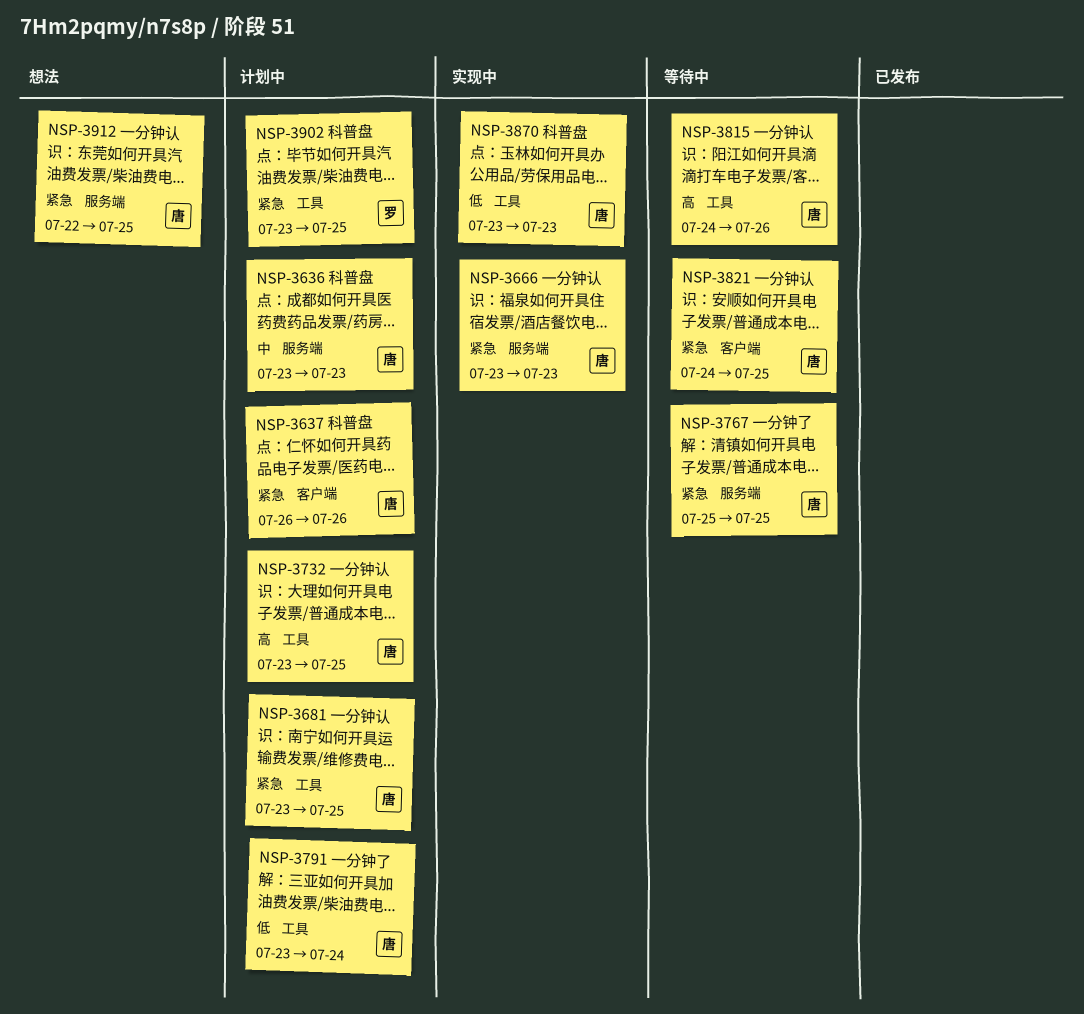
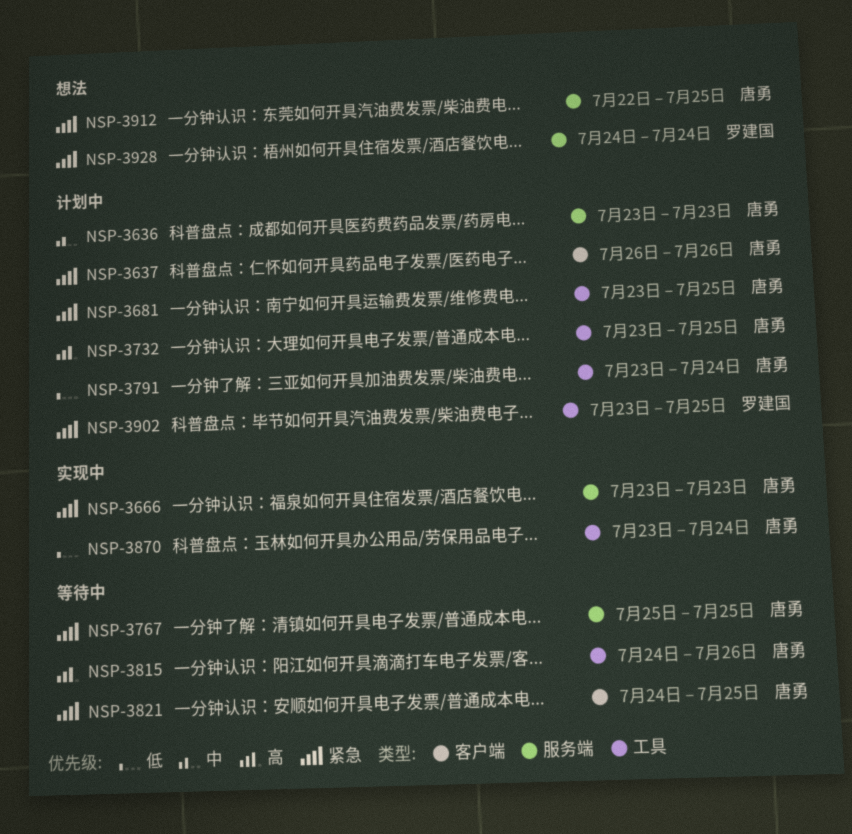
NSP-3870, due: Jul 23 -> Jul 24
NSP-3928: none -> present

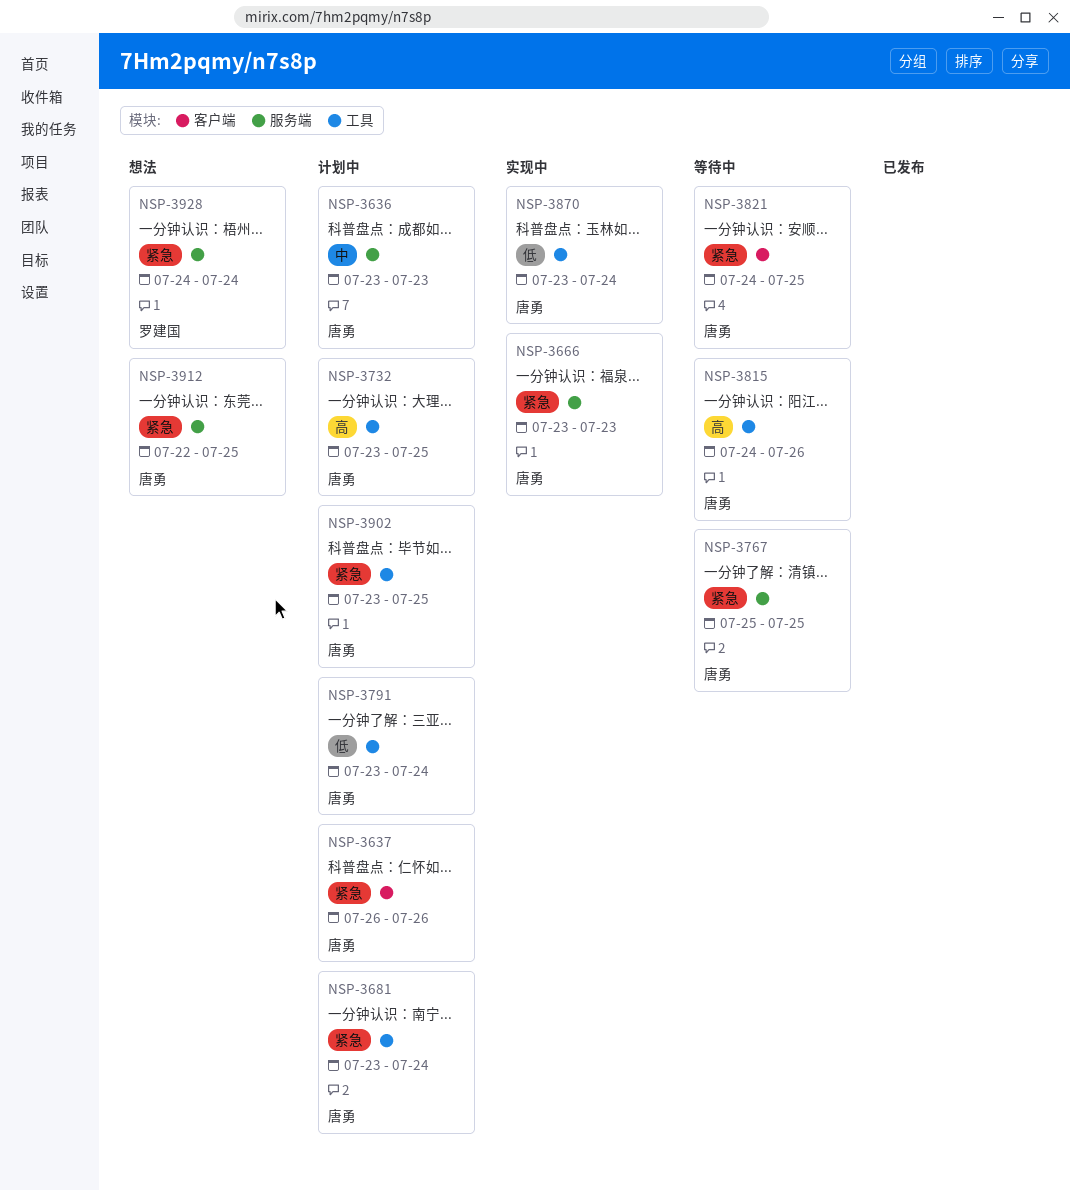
NSP-3681, due: Jul 25 -> Jul 24
NSP-3902, owner: 罗建国 -> 唐勇

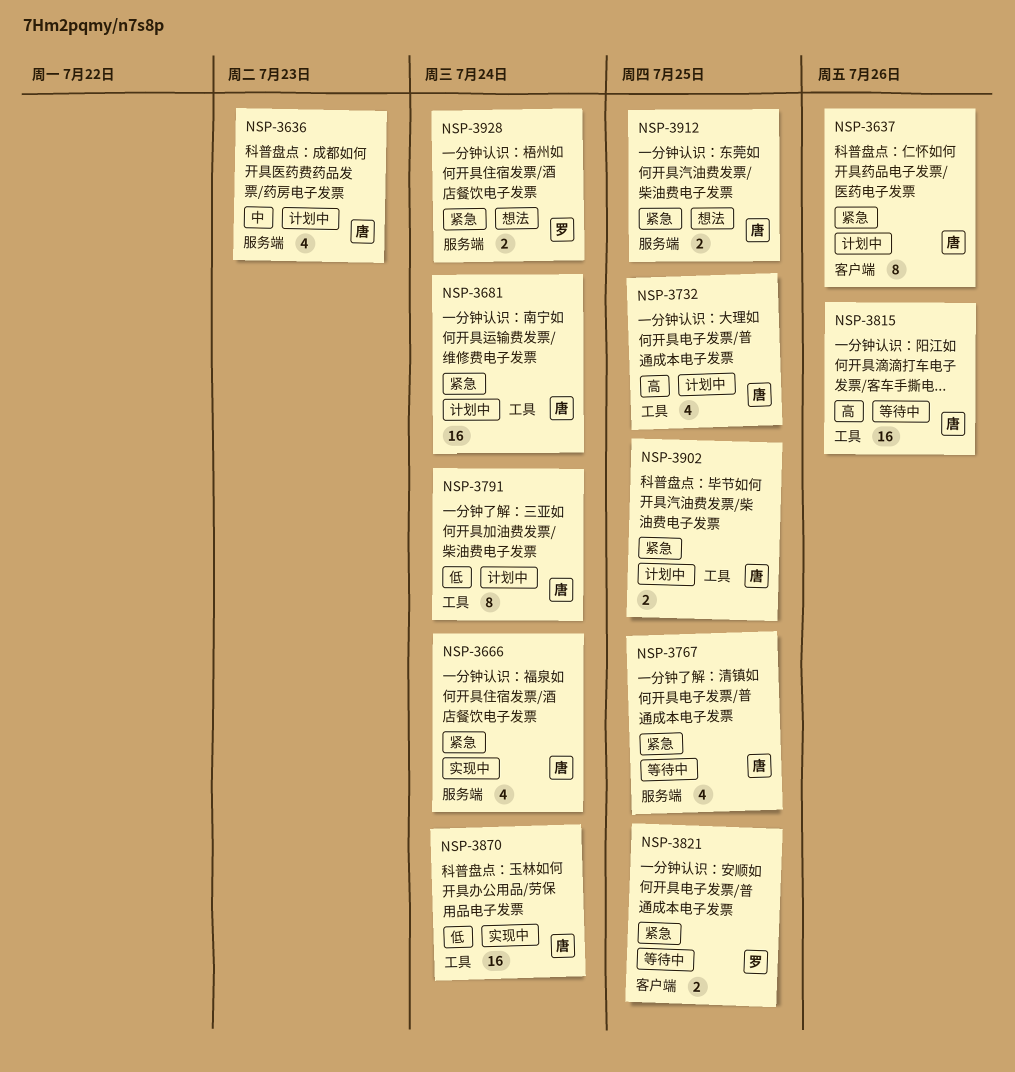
NSP-3666, due: Jul 23 -> Jul 24
NSP-3821, owner: 唐勇 -> 罗建国

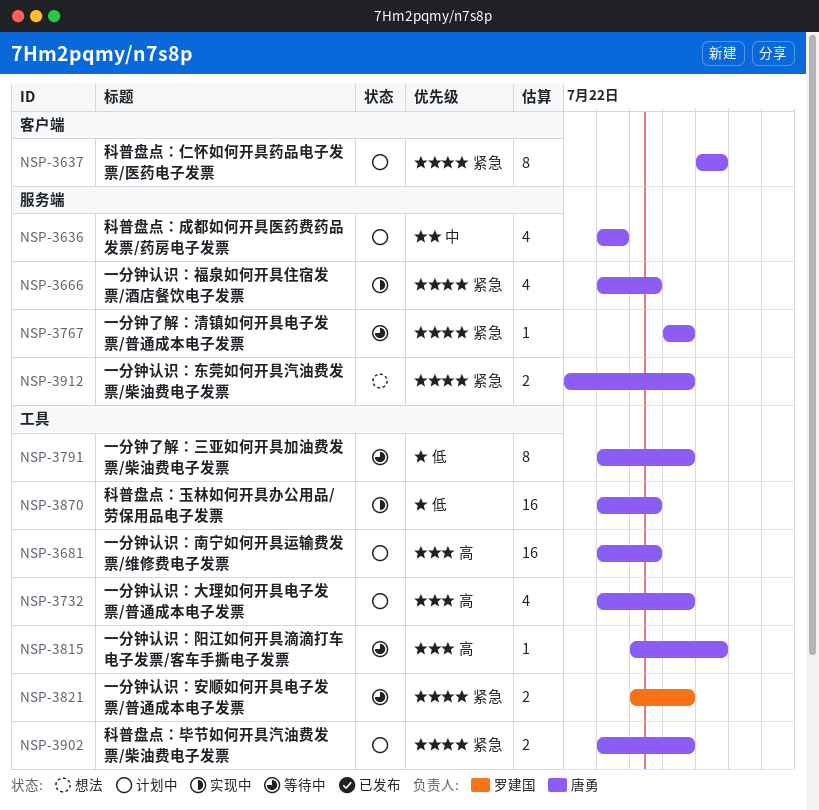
NSP-3681, priority: 紧急 -> 高
NSP-3767, estimate: 4 -> 1
NSP-3791, status: 计划中 -> 等待中
NSP-3791, due: Jul 24 -> Jul 25
NSP-3815, estimate: 16 -> 1
NSP-3821, label: 客户端 -> 工具
NSP-3928: present -> none

